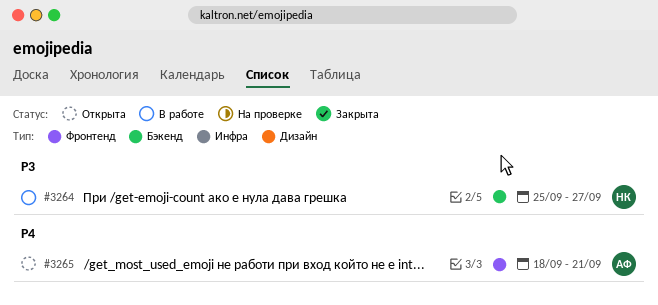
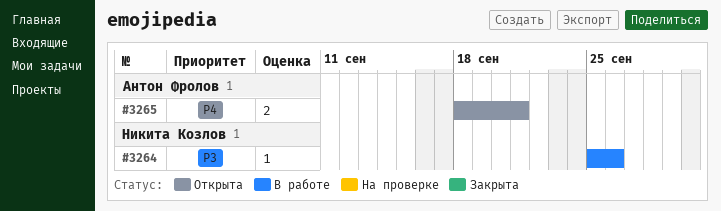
#3264, due: Sep 27 -> Sep 26

